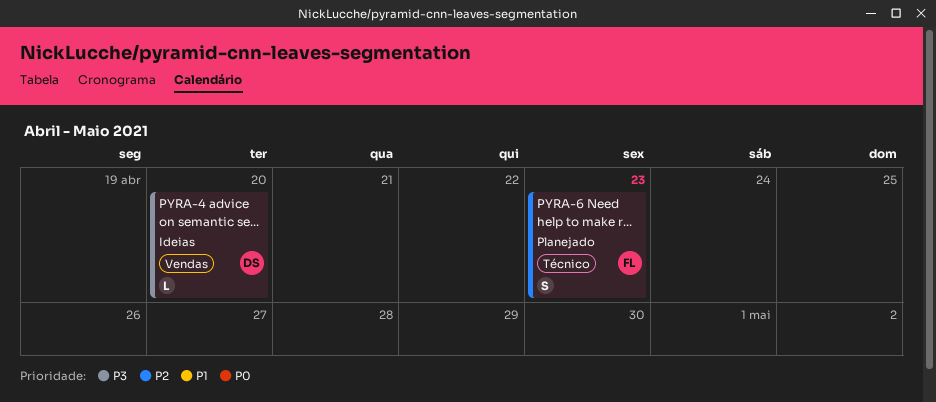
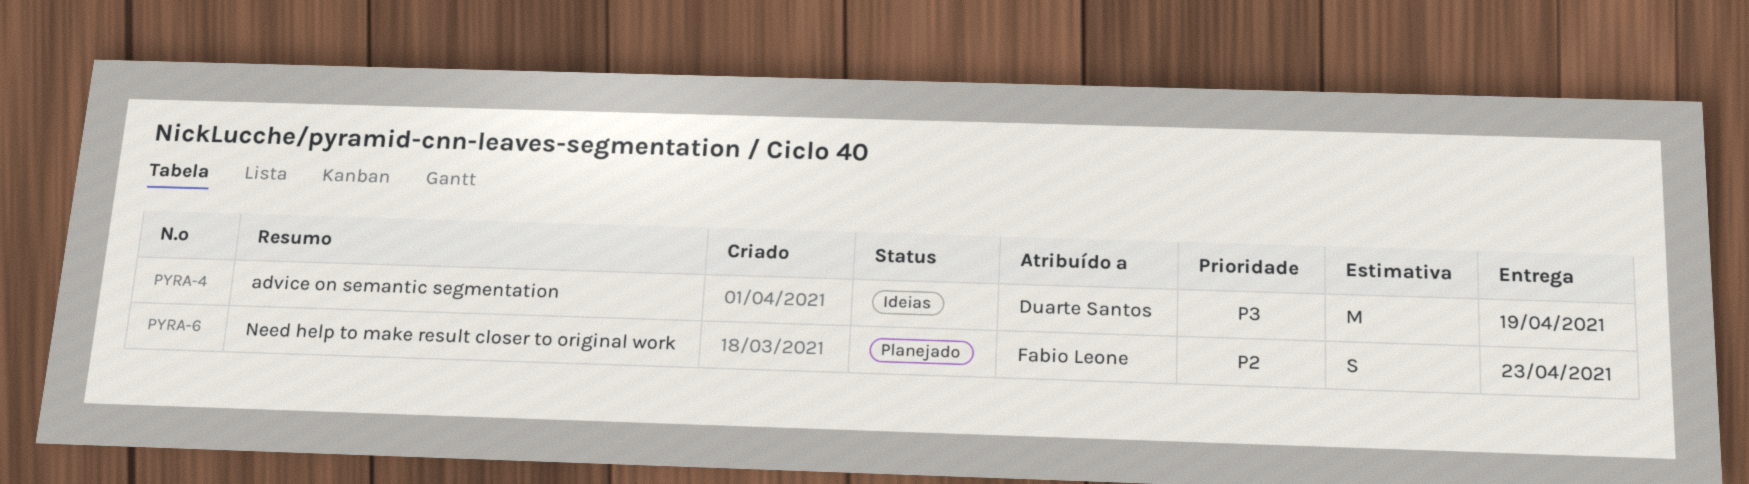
PYRA-4, estimate: L -> M
PYRA-4, due: Apr 20 -> Apr 19

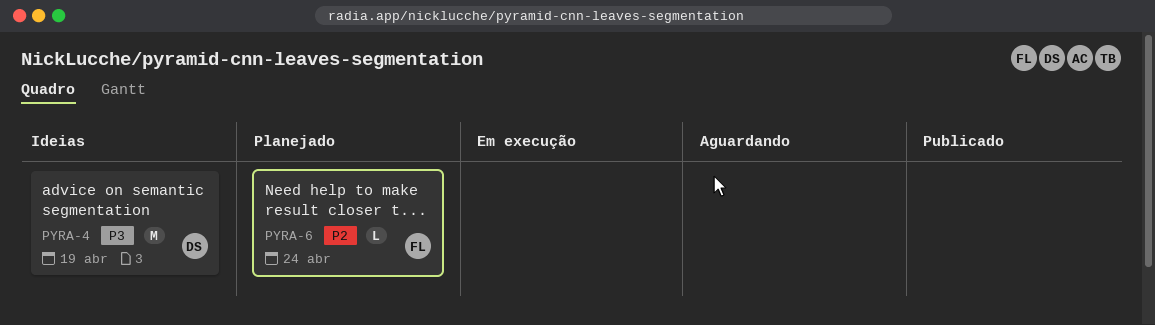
PYRA-6, estimate: S -> L
PYRA-6, due: Apr 23 -> Apr 24

